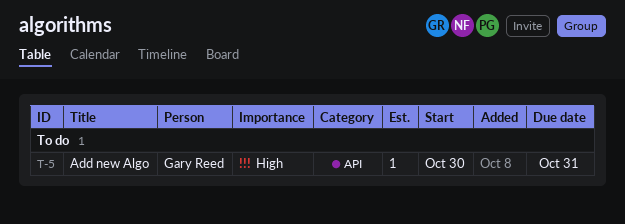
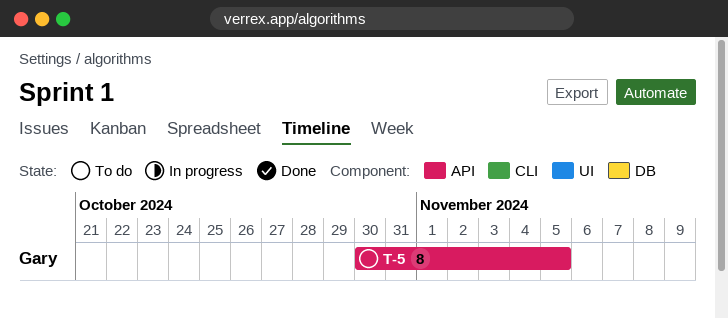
T-5, estimate: 1 -> 8
T-5, due: Oct 31 -> Nov 5

